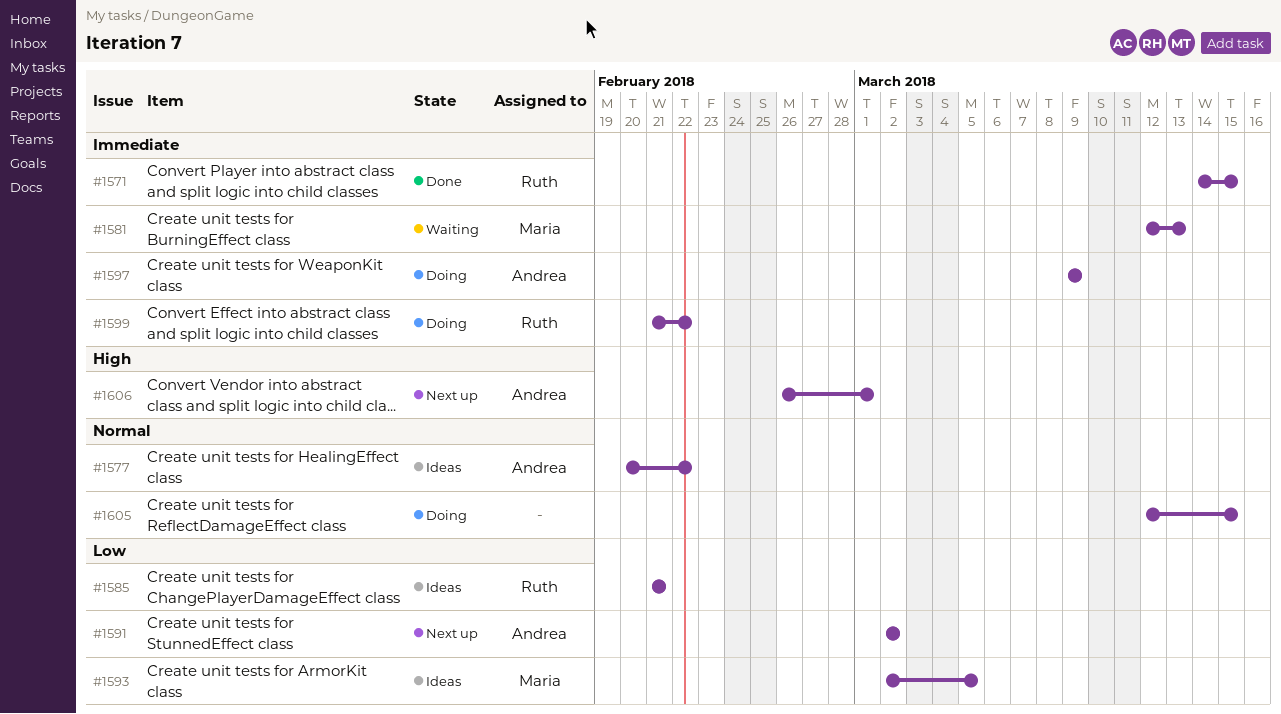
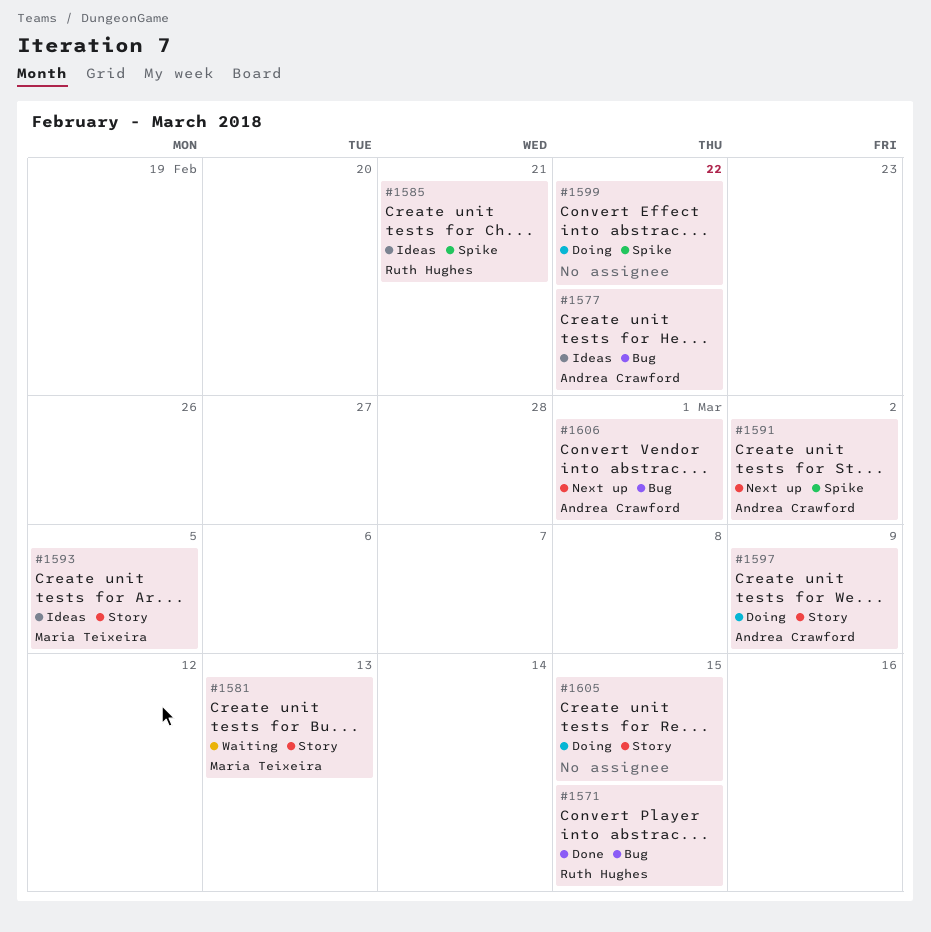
#1599, owner: Ruth Hughes -> none

